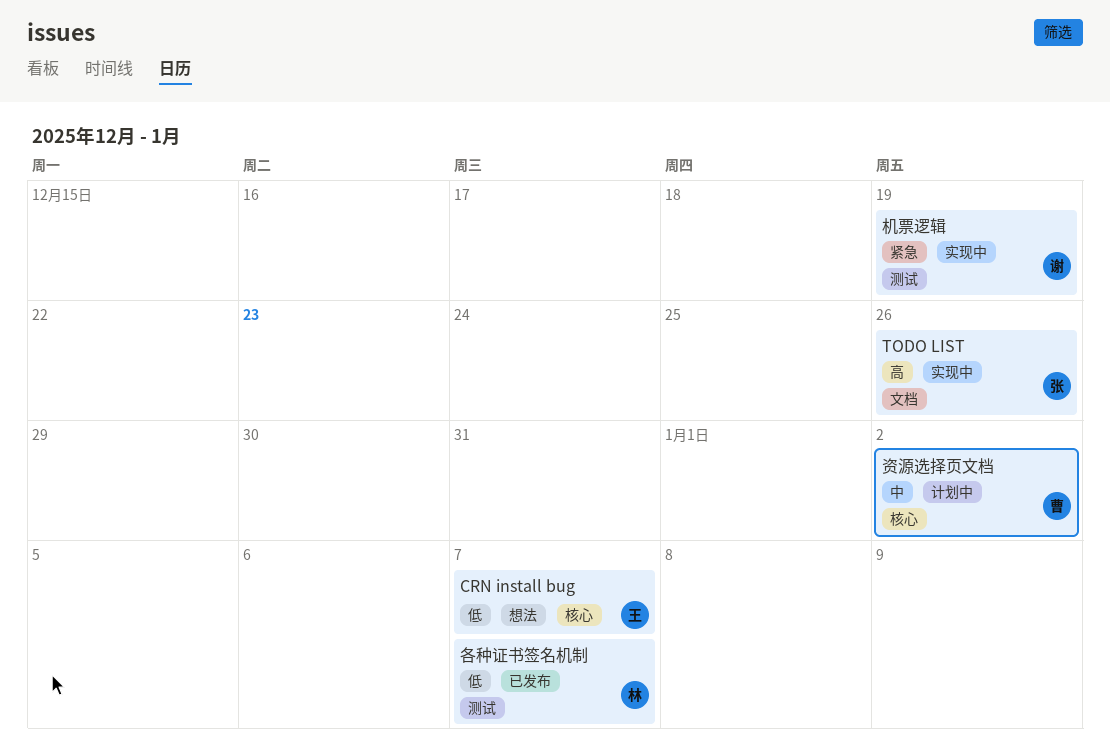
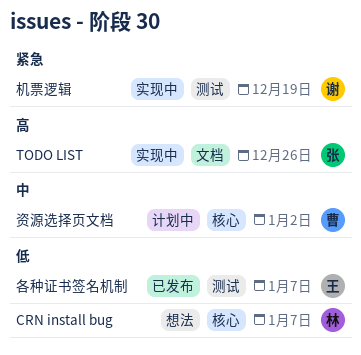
CRN install bug, owner: 王 -> 林
各种证书签名机制, owner: 林 -> 王

